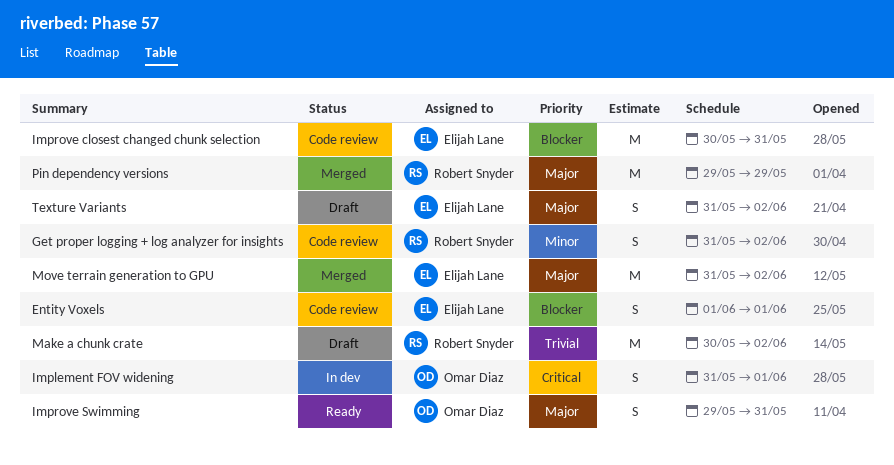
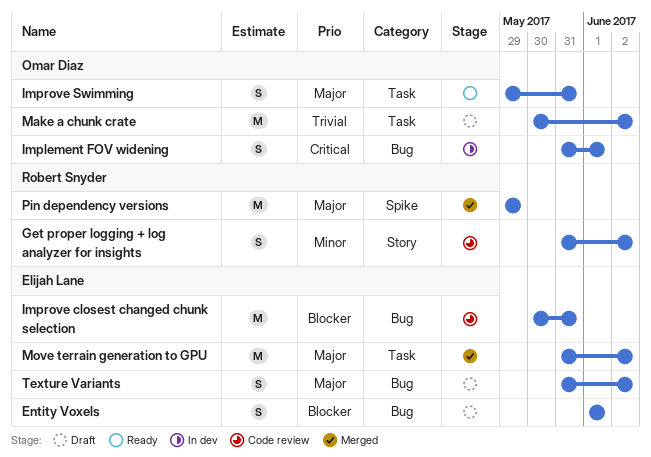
Entity Voxels, status: Code review -> Draft
Make a chunk crate, owner: Robert Snyder -> Omar Diaz

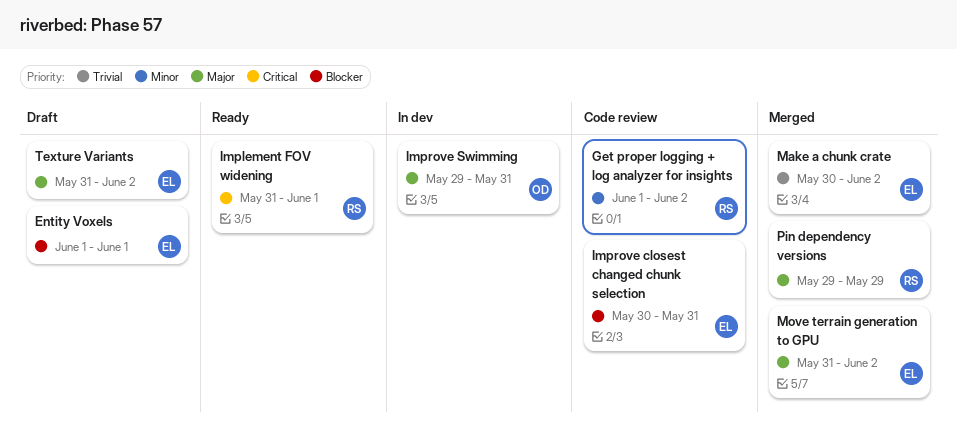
Get proper logging + log analyzer for insights, start: May 31 -> Jun 1
Implement FOV widening, status: In dev -> Ready
Implement FOV widening, owner: Omar Diaz -> Robert Snyder
Improve Swimming, status: Ready -> In dev
Make a chunk crate, status: Draft -> Merged
Make a chunk crate, owner: Omar Diaz -> Elijah Lane

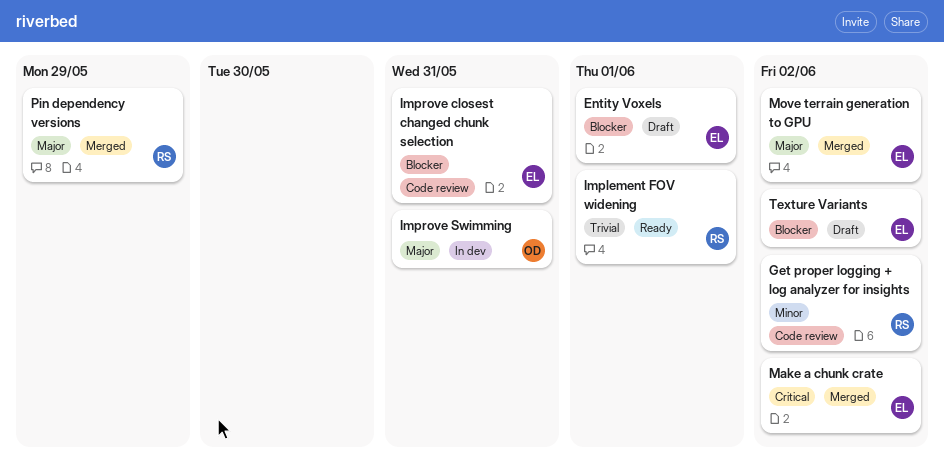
Implement FOV widening, priority: Critical -> Trivial
Make a chunk crate, priority: Trivial -> Critical
Texture Variants, priority: Major -> Blocker

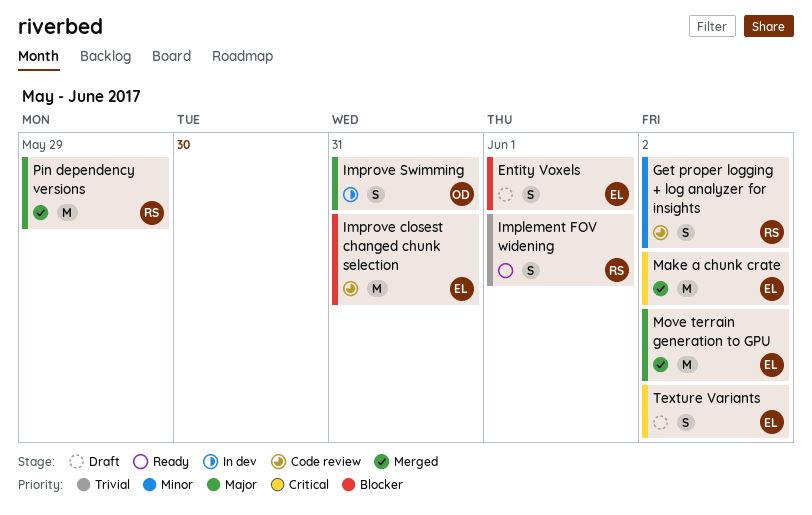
Texture Variants, priority: Blocker -> Critical

